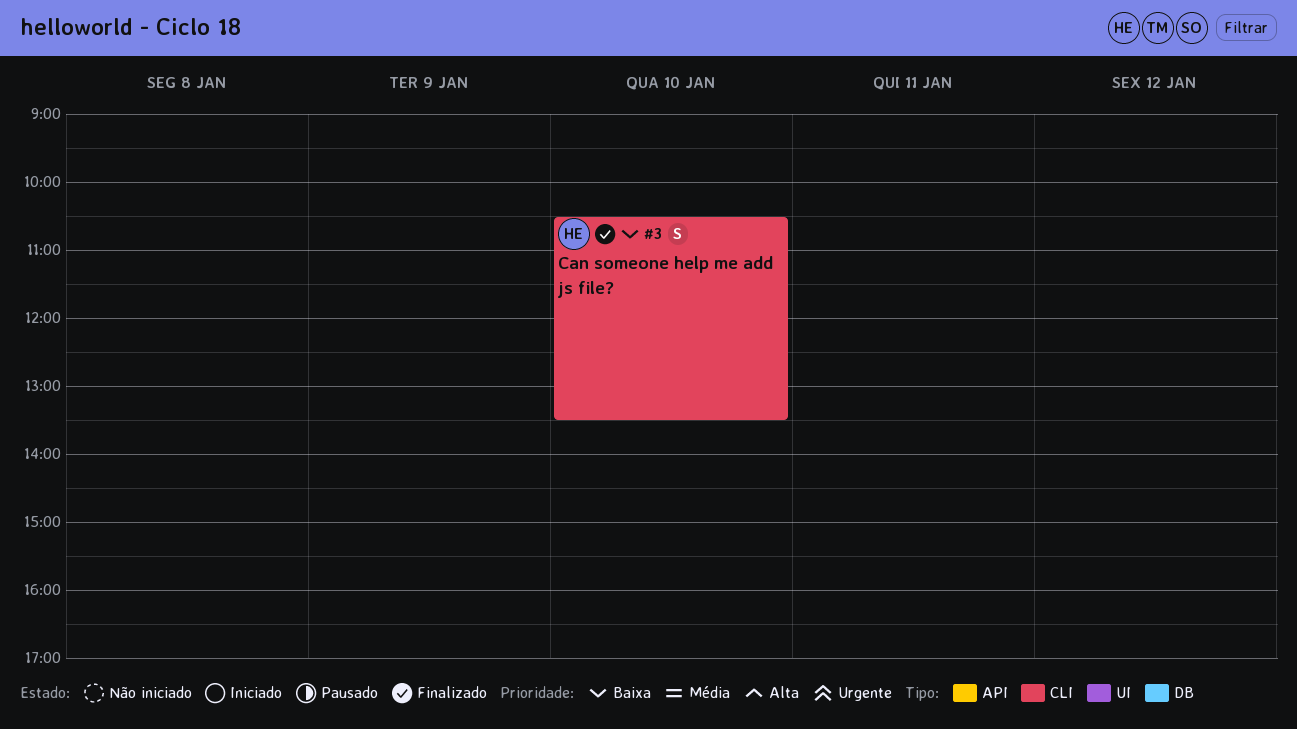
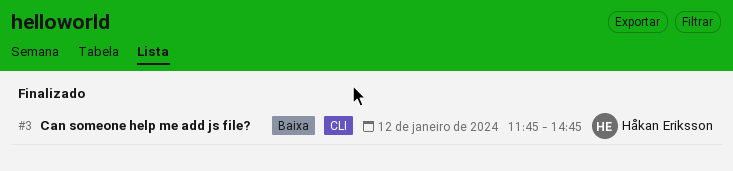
#3, day: Jan 10 -> Jan 12
#3, begins: 10:30 -> 11:45
#3, ends: 13:30 -> 14:45

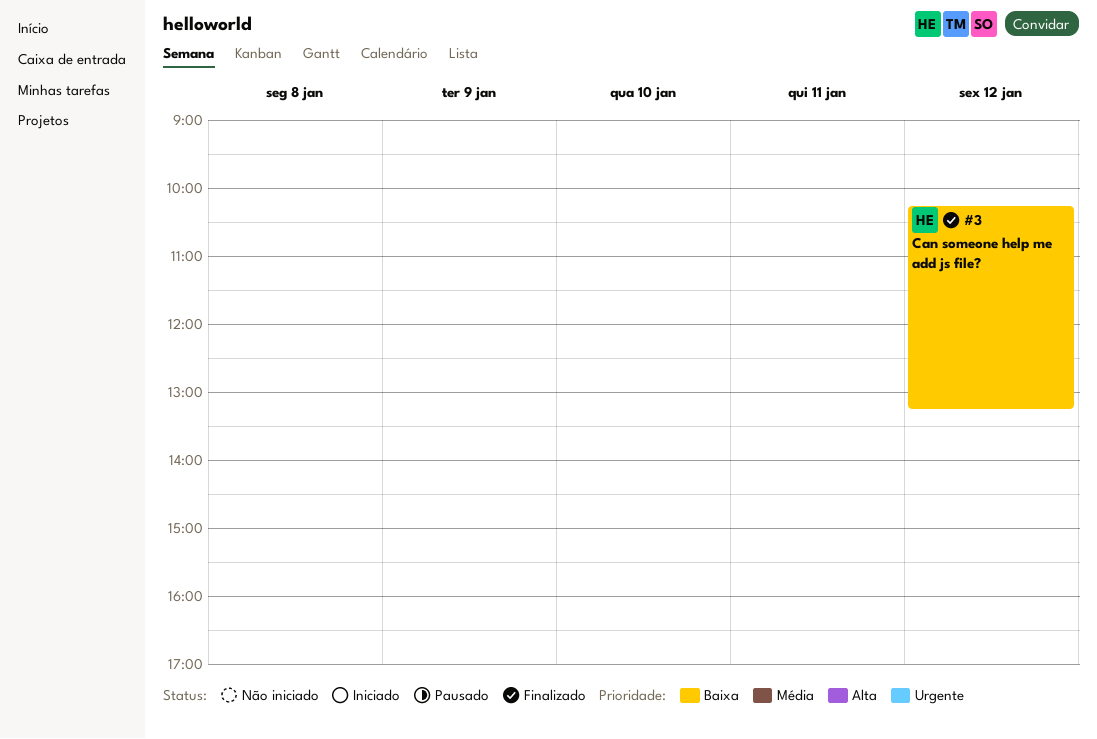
#3, begins: 11:45 -> 10:15
#3, ends: 14:45 -> 13:15

